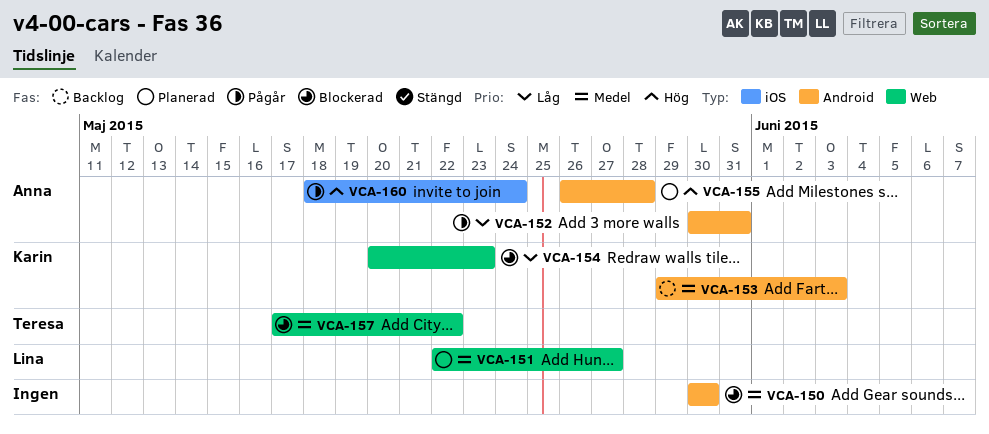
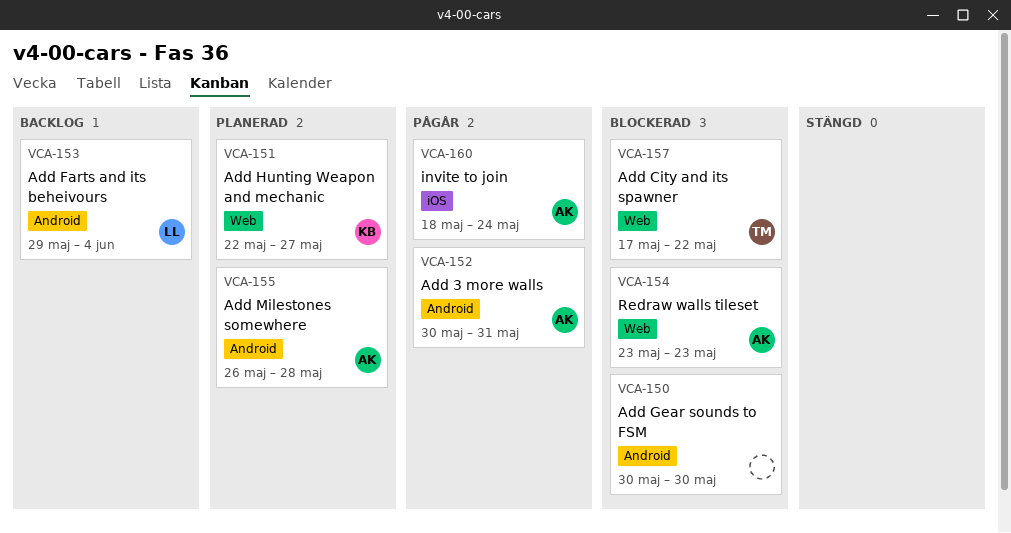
VCA-151, owner: Lina -> Karin
VCA-153, owner: Karin -> Lina
VCA-153, due: Jun 3 -> Jun 4
VCA-154, owner: Karin -> Anna
VCA-154, start: May 20 -> May 23

